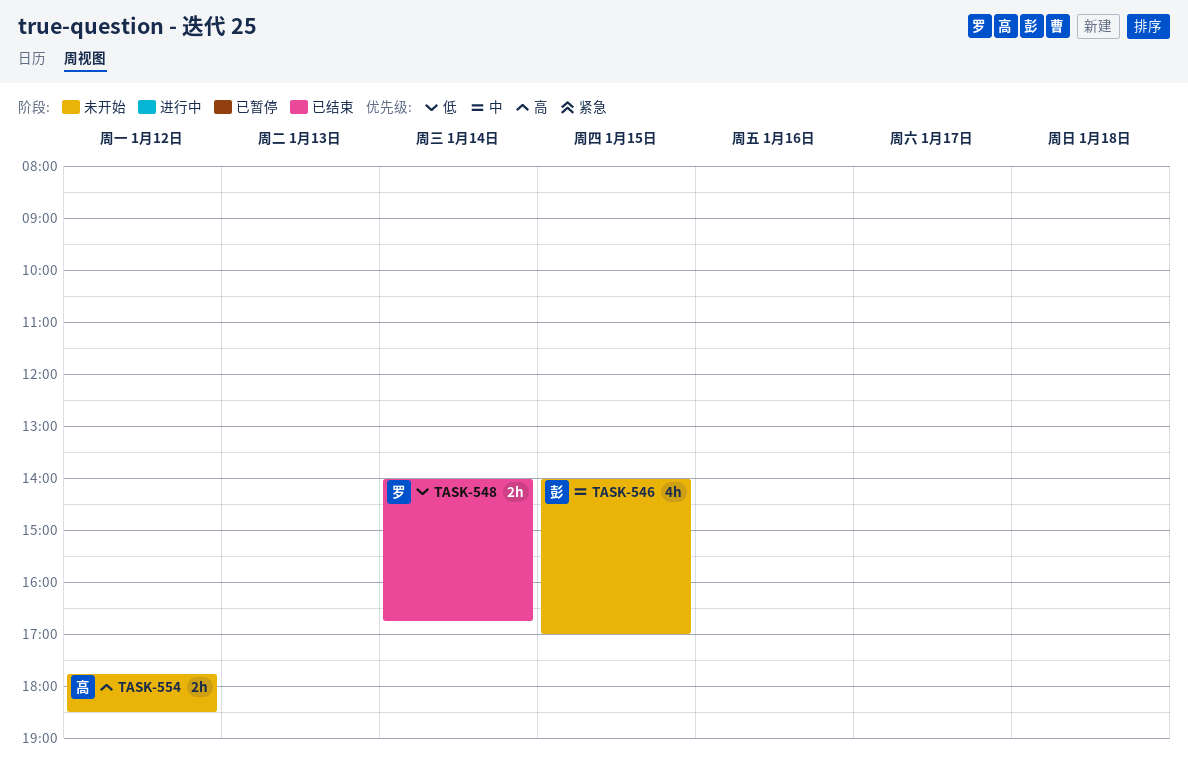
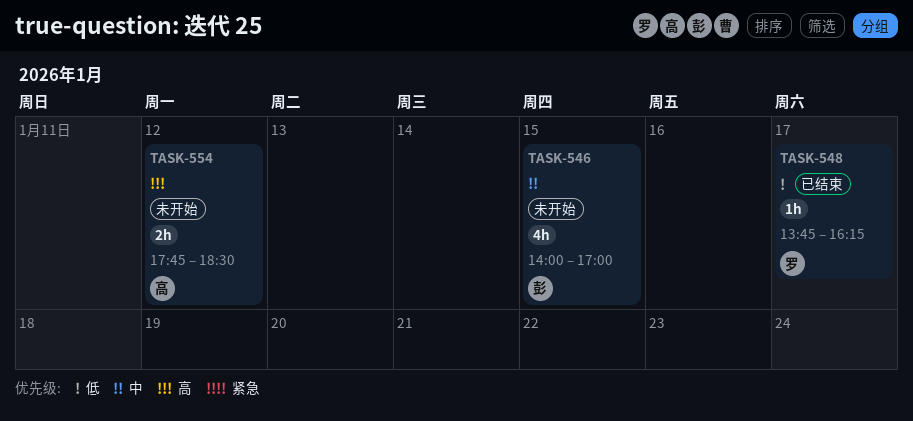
TASK-548, estimate: 2h -> 1h
TASK-548, day: Jan 14 -> Jan 17
TASK-548, begins: 14:00 -> 13:45
TASK-548, ends: 16:45 -> 16:15

